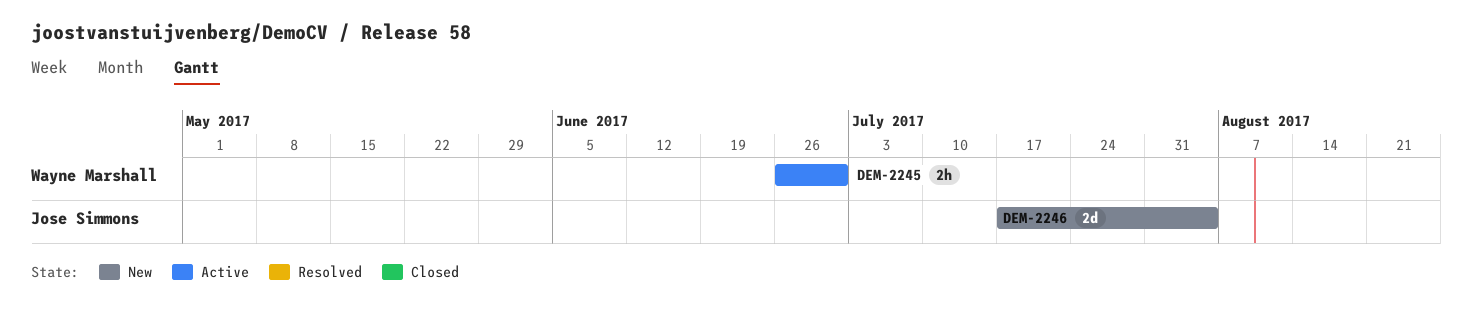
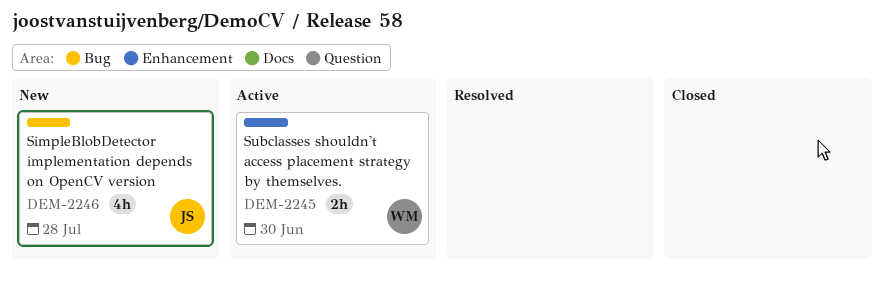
DEM-2246, estimate: 2d -> 4h
DEM-2246, due: Aug 4 -> Jul 28

